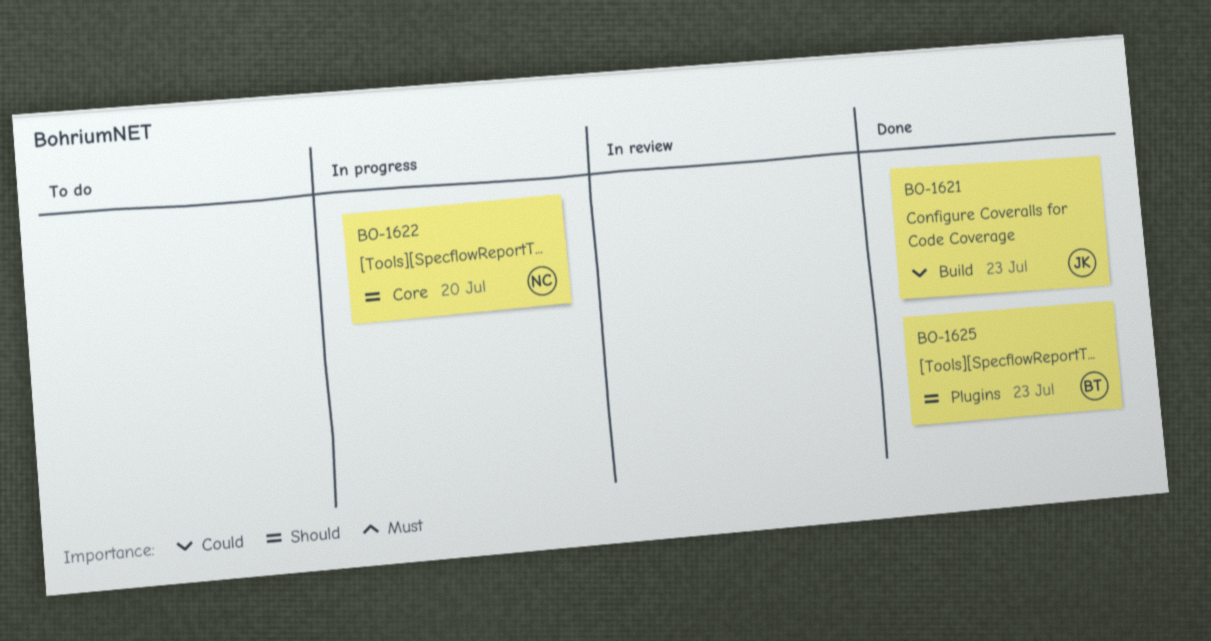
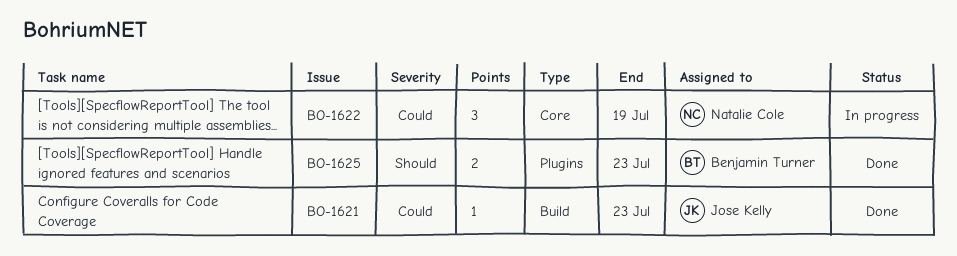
BO-1622, priority: Should -> Could
BO-1622, due: Jul 20 -> Jul 19

